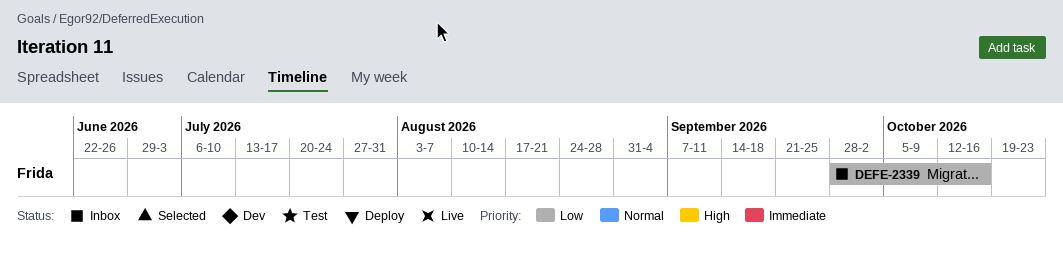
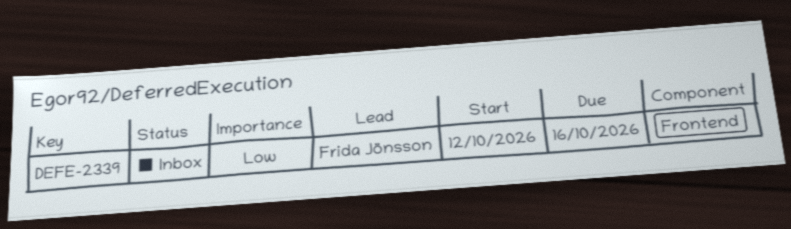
DEFE-2339, start: Sep 28 -> Oct 12

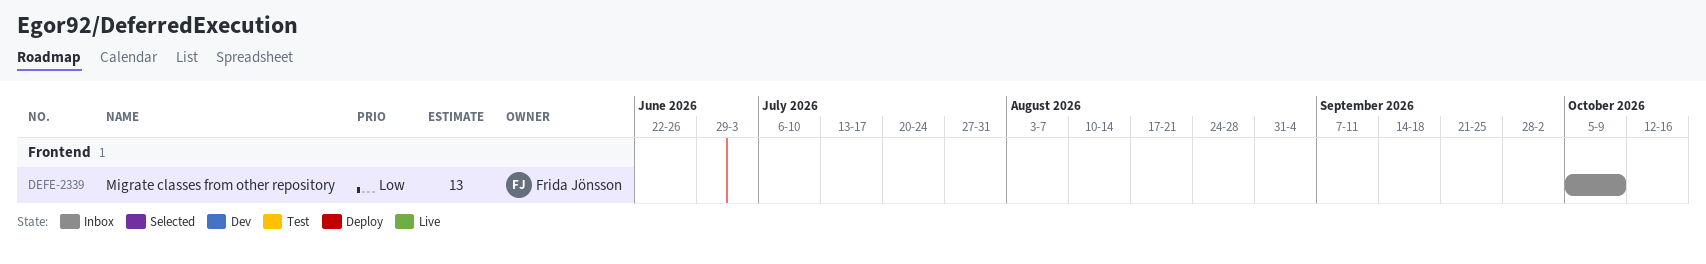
DEFE-2339, start: Oct 12 -> Oct 5
DEFE-2339, due: Oct 16 -> Oct 9

